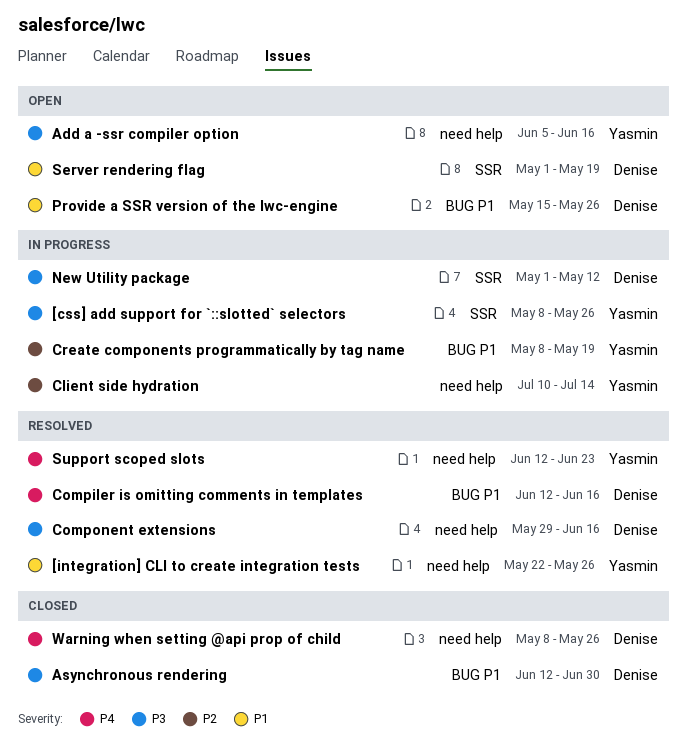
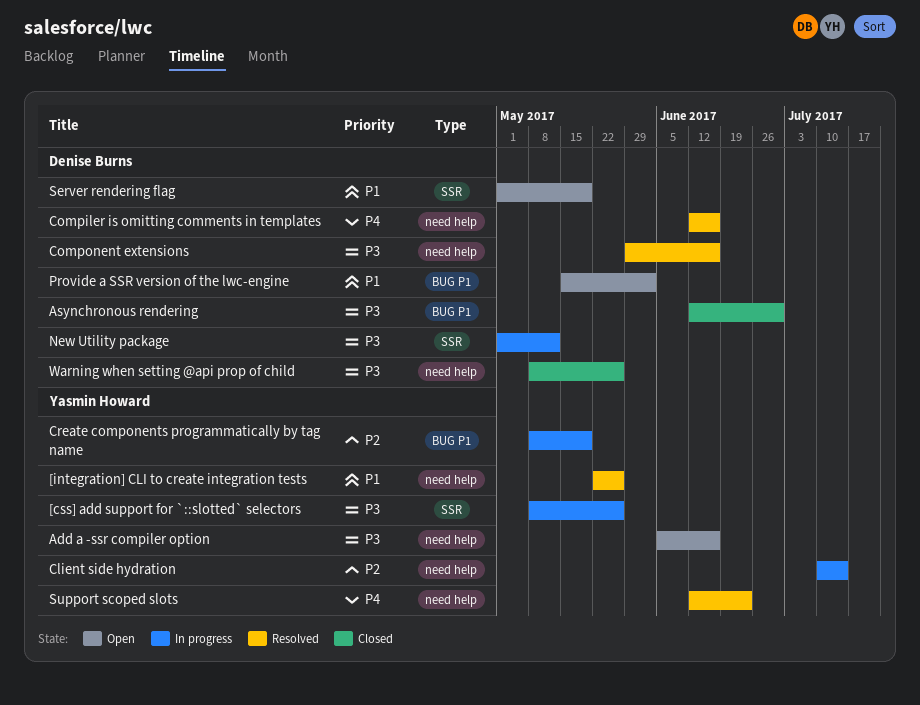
Compiler is omitting comments in templates, label: BUG P1 -> need help
Provide a SSR version of the lwc-engine, due: May 26 -> Jun 2
Warning when setting @api prop of child, priority: P4 -> P3

